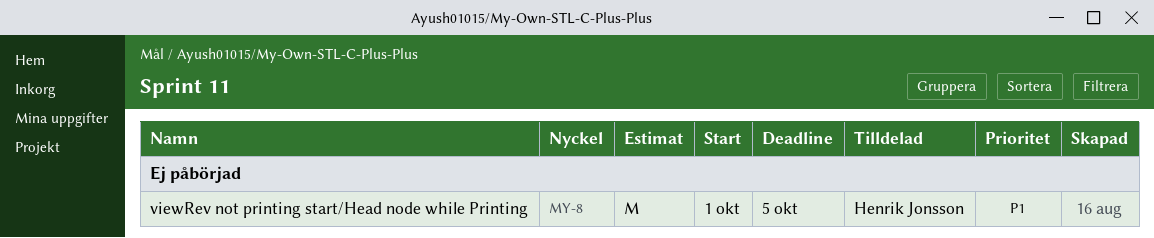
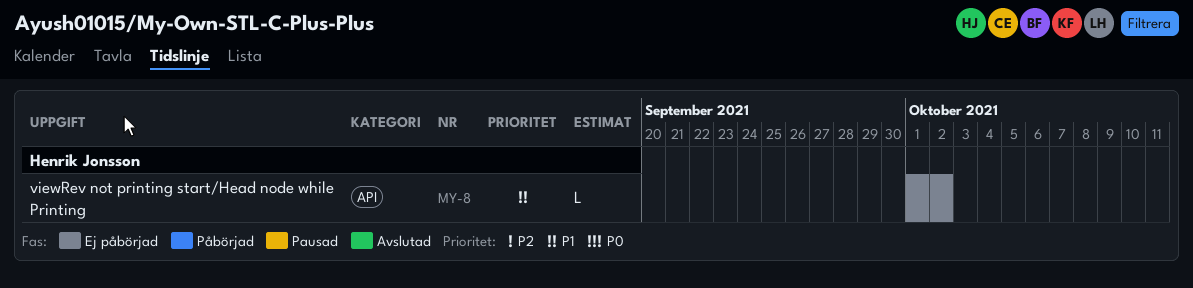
MY-8, estimate: M -> L
MY-8, due: Oct 5 -> Oct 2

